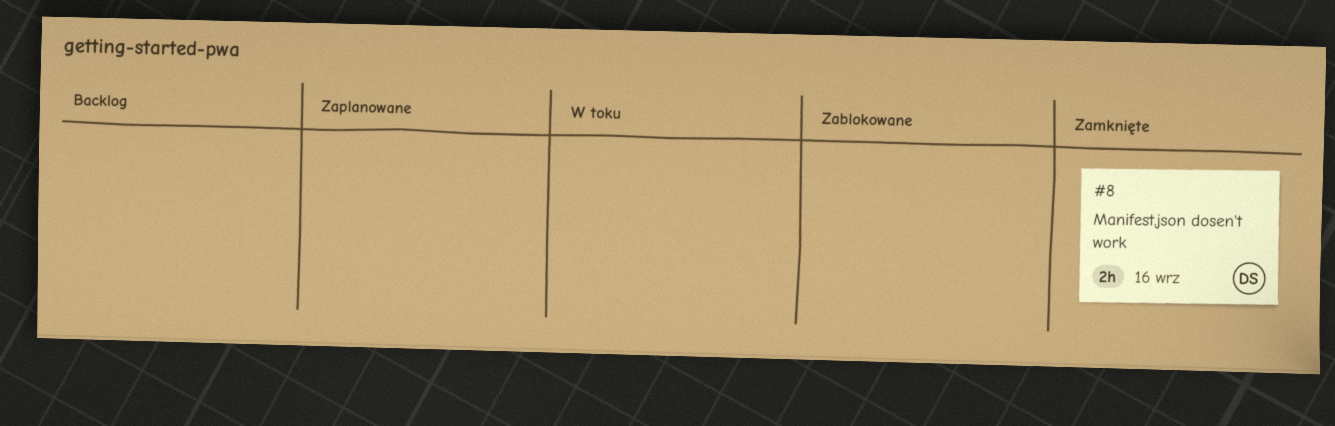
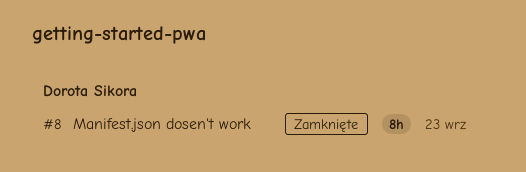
#8, estimate: 2h -> 8h
#8, due: Sep 16 -> Sep 23

